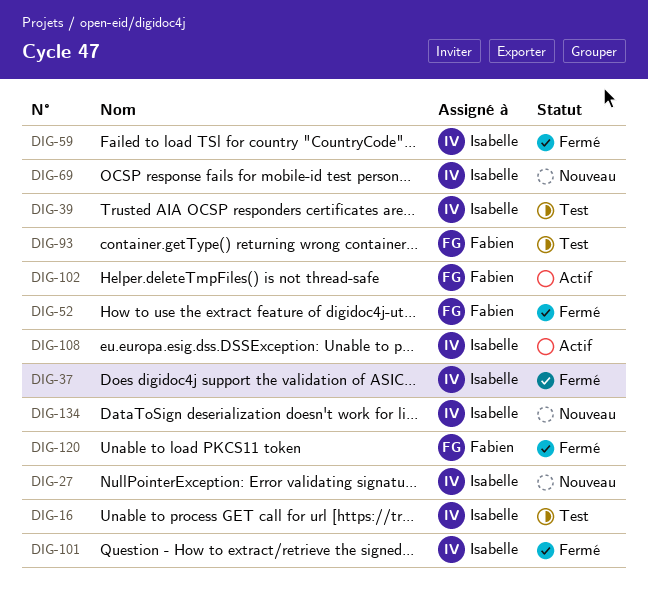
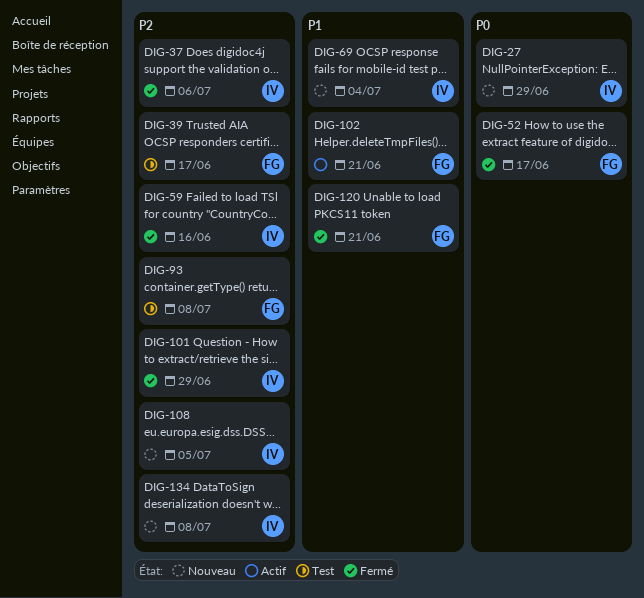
DIG-16: present -> none
DIG-39, owner: Isabelle -> Fabien
DIG-108, status: Actif -> Nouveau

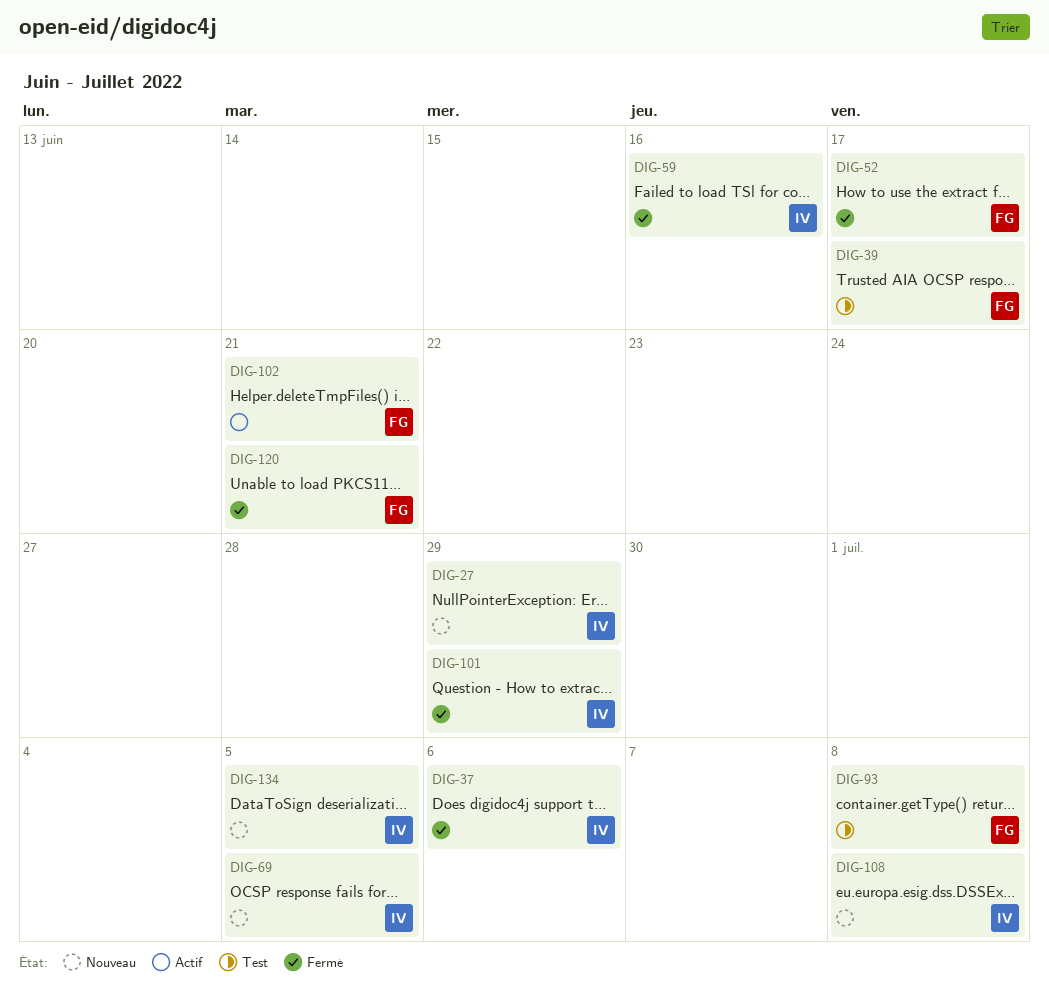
DIG-69, due: Jul 4 -> Jul 5
DIG-108, due: Jul 5 -> Jul 8
DIG-134, due: Jul 8 -> Jul 5

